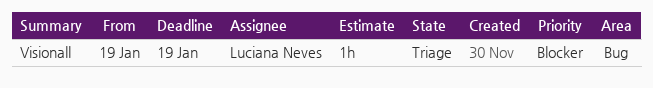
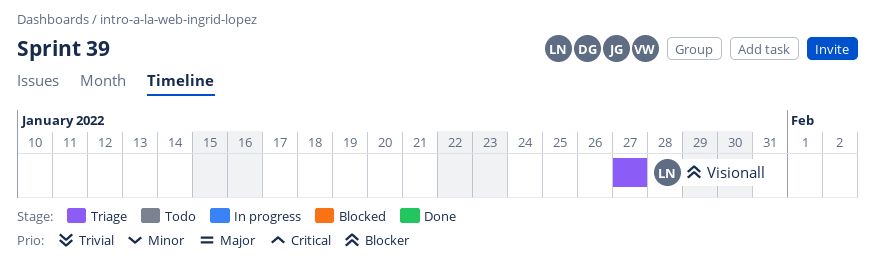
Visionall, start: Jan 19 -> Jan 27
Visionall, due: Jan 19 -> Jan 27

